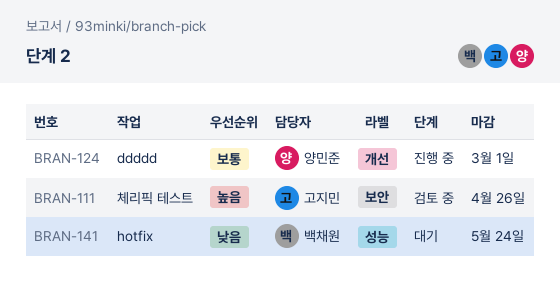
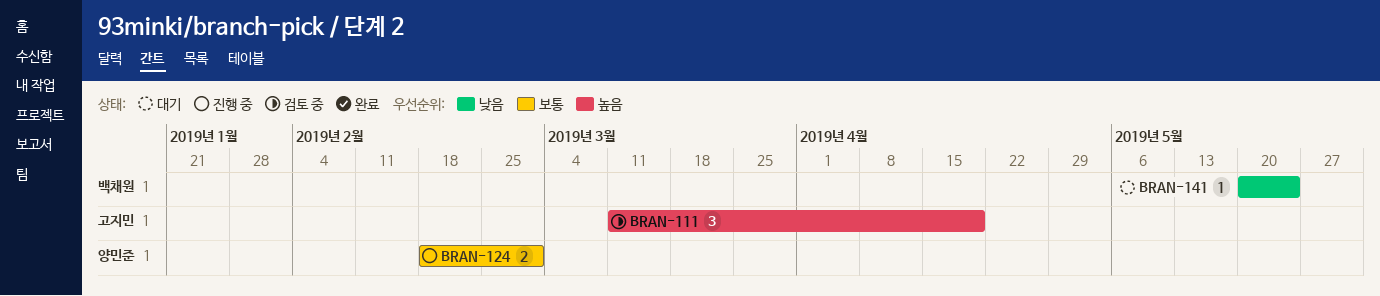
BRAN-111, due: Apr 26 -> Apr 19

